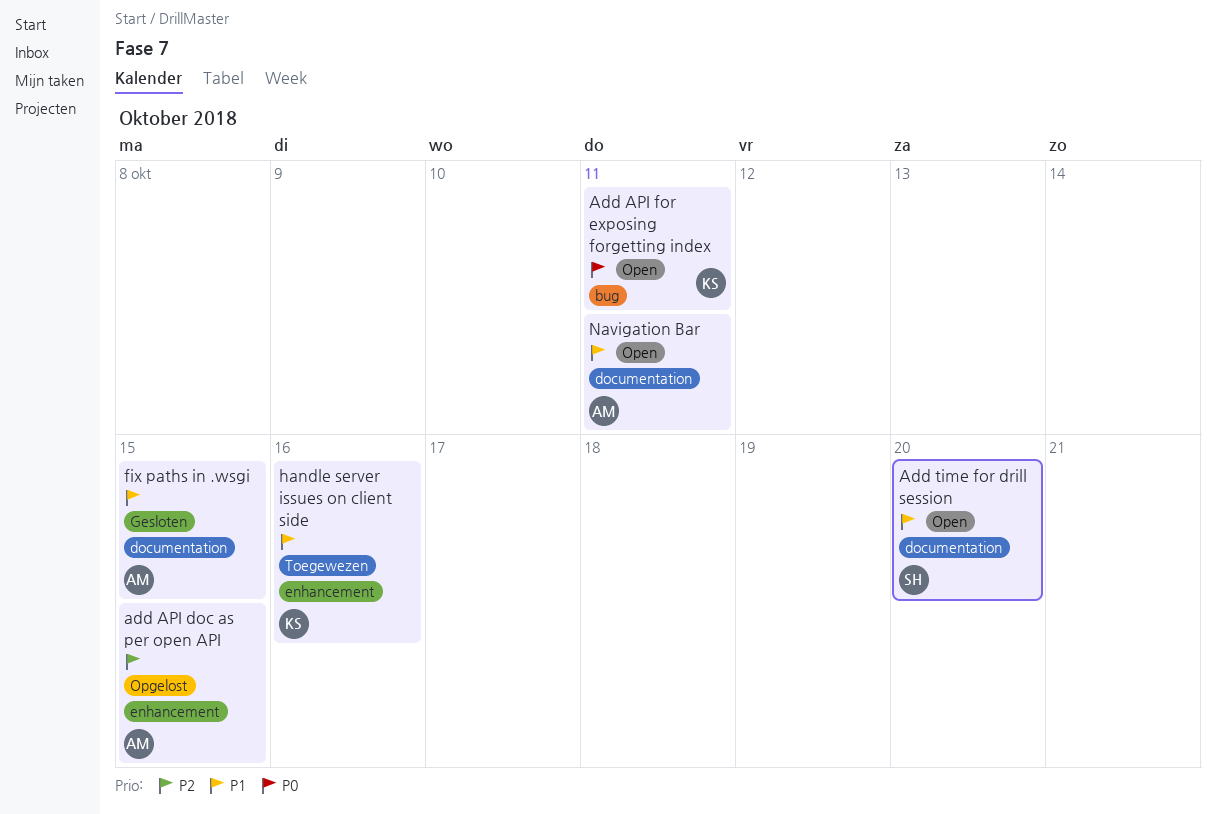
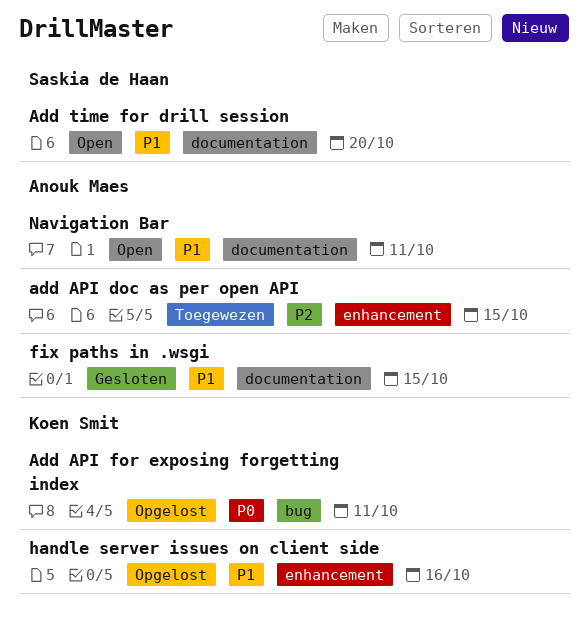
add API doc as per open API, status: Opgelost -> Toegewezen
Add API for exposing forgetting index, status: Open -> Opgelost
handle server issues on client side, status: Toegewezen -> Opgelost

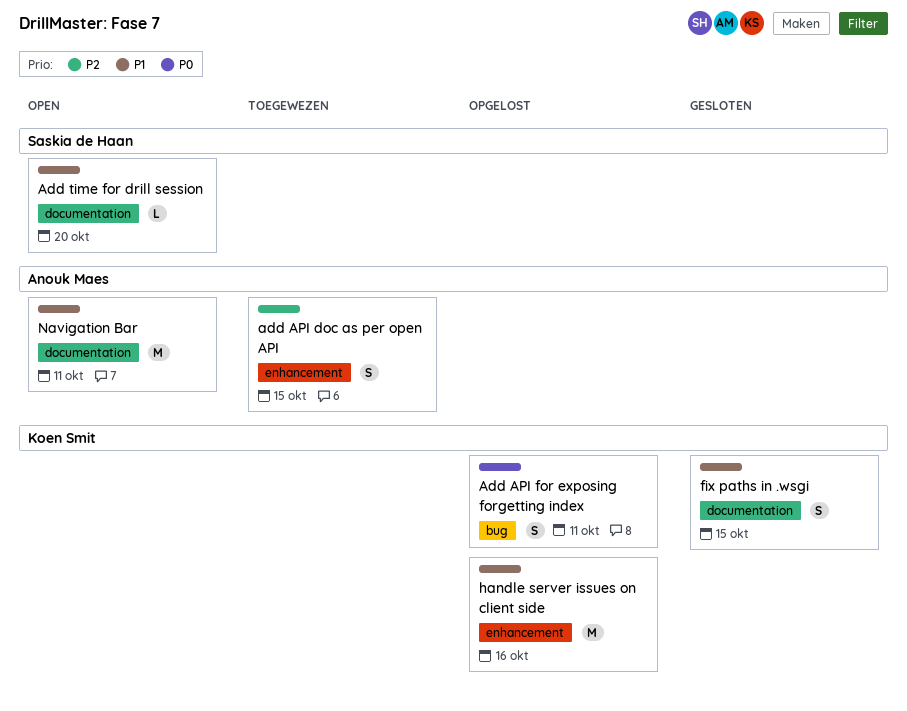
fix paths in .wsgi, owner: Anouk Maes -> Koen Smit

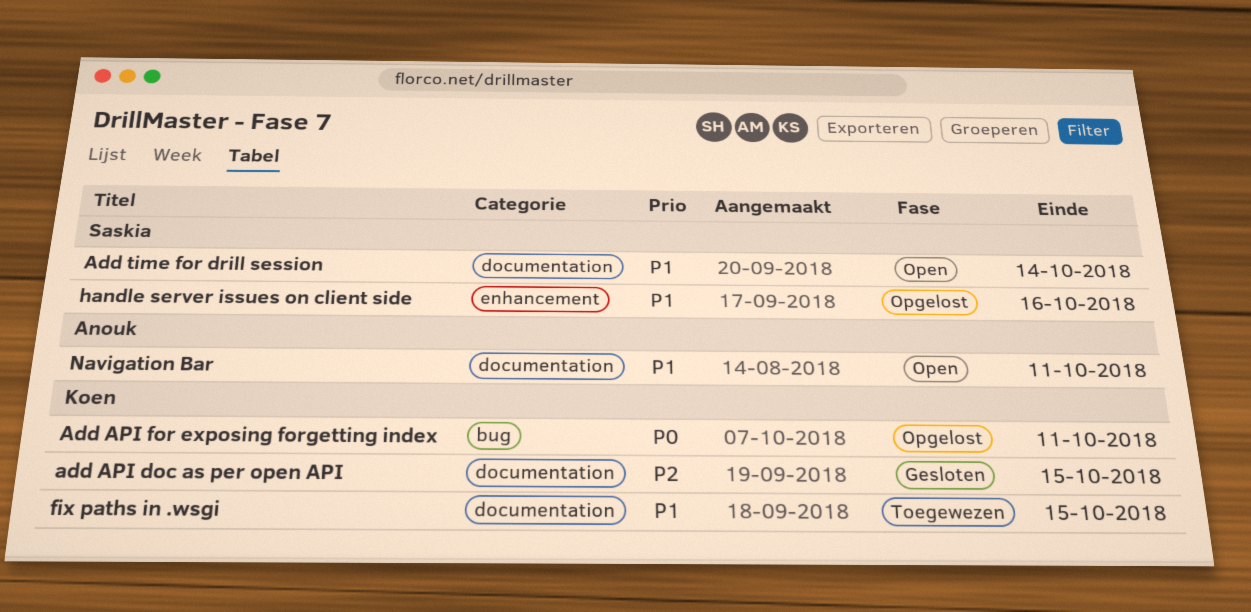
add API doc as per open API, status: Toegewezen -> Gesloten
add API doc as per open API, owner: Anouk Maes -> Koen Smit
add API doc as per open API, label: enhancement -> documentation
Add time for drill session, due: Oct 20 -> Oct 14
fix paths in .wsgi, status: Gesloten -> Toegewezen
handle server issues on client side, owner: Koen Smit -> Saskia de Haan

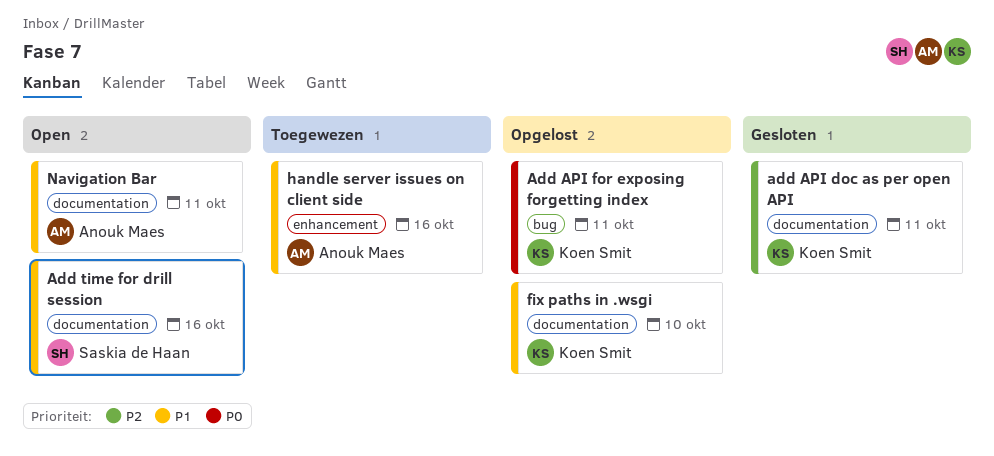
add API doc as per open API, due: Oct 15 -> Oct 11
Add time for drill session, due: Oct 14 -> Oct 16
fix paths in .wsgi, status: Toegewezen -> Opgelost
fix paths in .wsgi, due: Oct 15 -> Oct 10
handle server issues on client side, status: Opgelost -> Toegewezen
handle server issues on client side, owner: Saskia de Haan -> Anouk Maes

